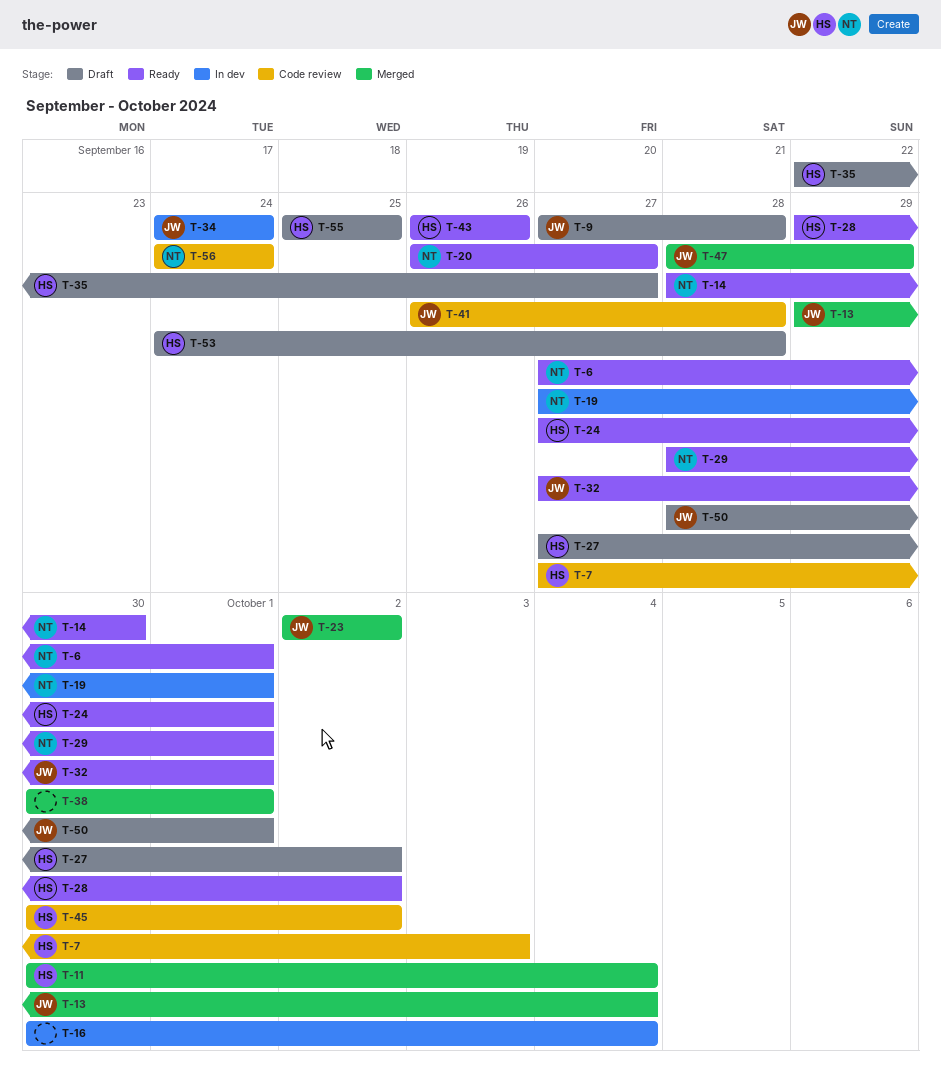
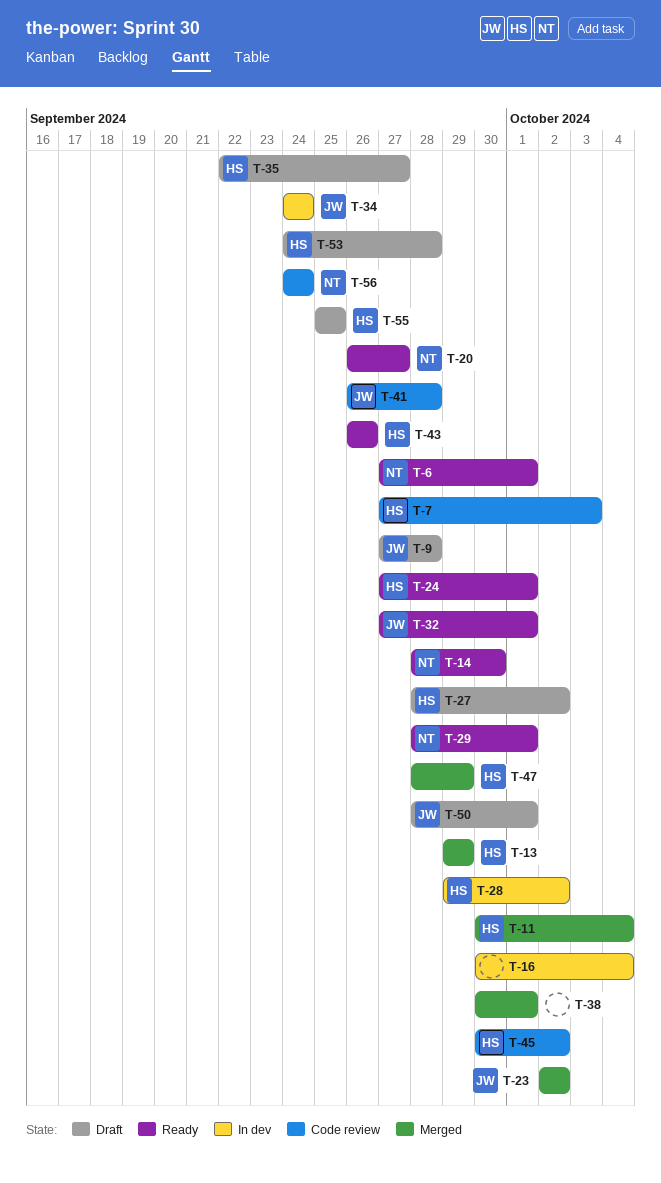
T-13, owner: JW -> HS
T-13, due: Oct 4 -> Sep 29
T-19: present -> none
T-27, start: Sep 27 -> Sep 28
T-28, status: Ready -> In dev
T-47, owner: JW -> HS

